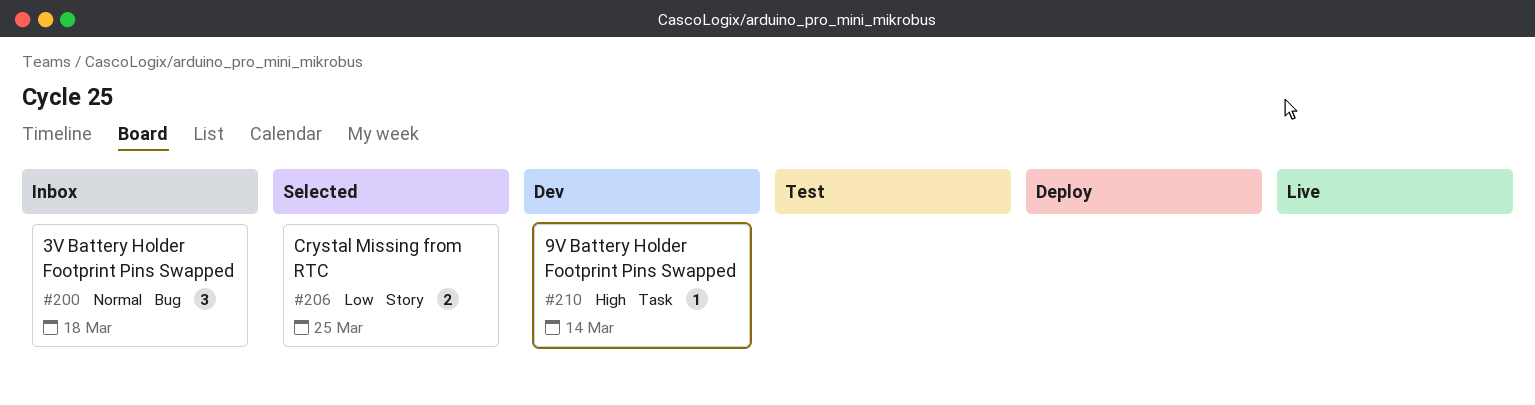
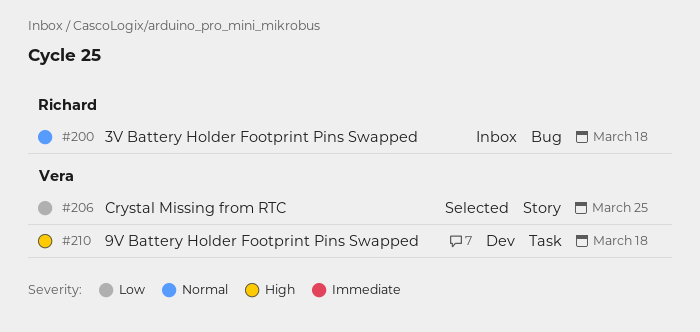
#210, due: Mar 14 -> Mar 18

